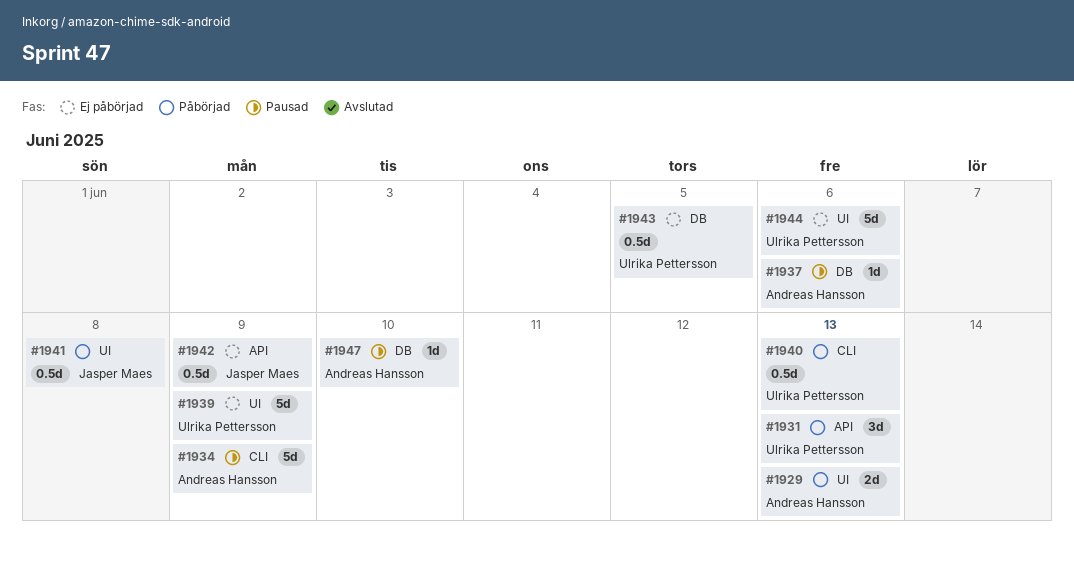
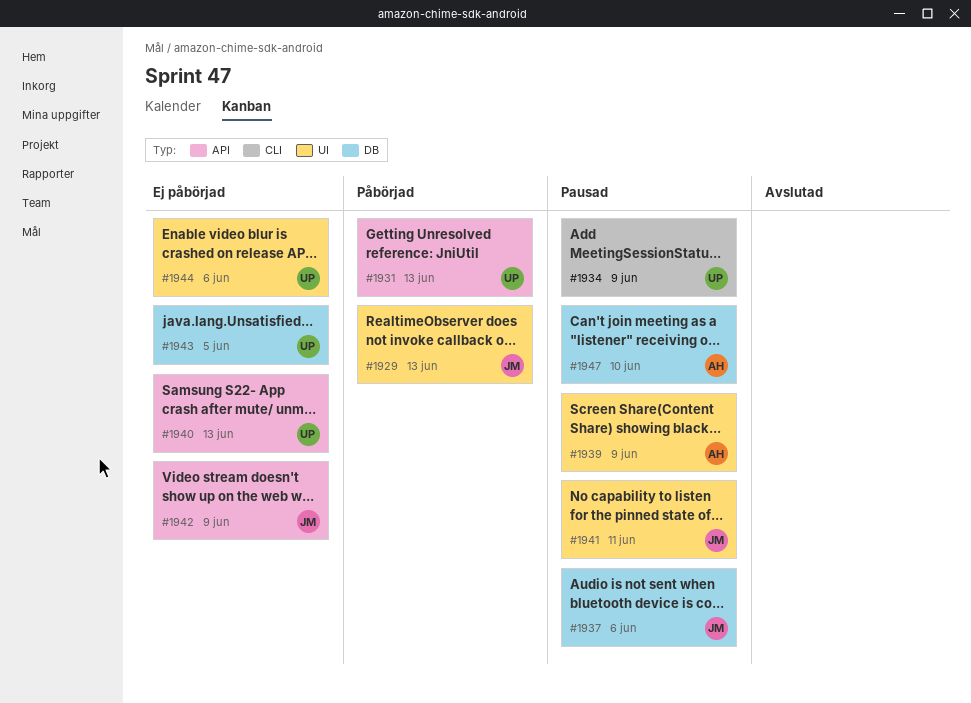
#1929, owner: Andreas Hansson -> Jasper Maes
#1934, owner: Andreas Hansson -> Ulrika Pettersson
#1937, owner: Andreas Hansson -> Jasper Maes
#1939, status: Ej påbörjad -> Pausad
#1939, owner: Ulrika Pettersson -> Andreas Hansson
#1940, status: Påbörjad -> Ej påbörjad
#1940, label: CLI -> API
#1941, status: Påbörjad -> Pausad
#1941, due: Jun 8 -> Jun 11

